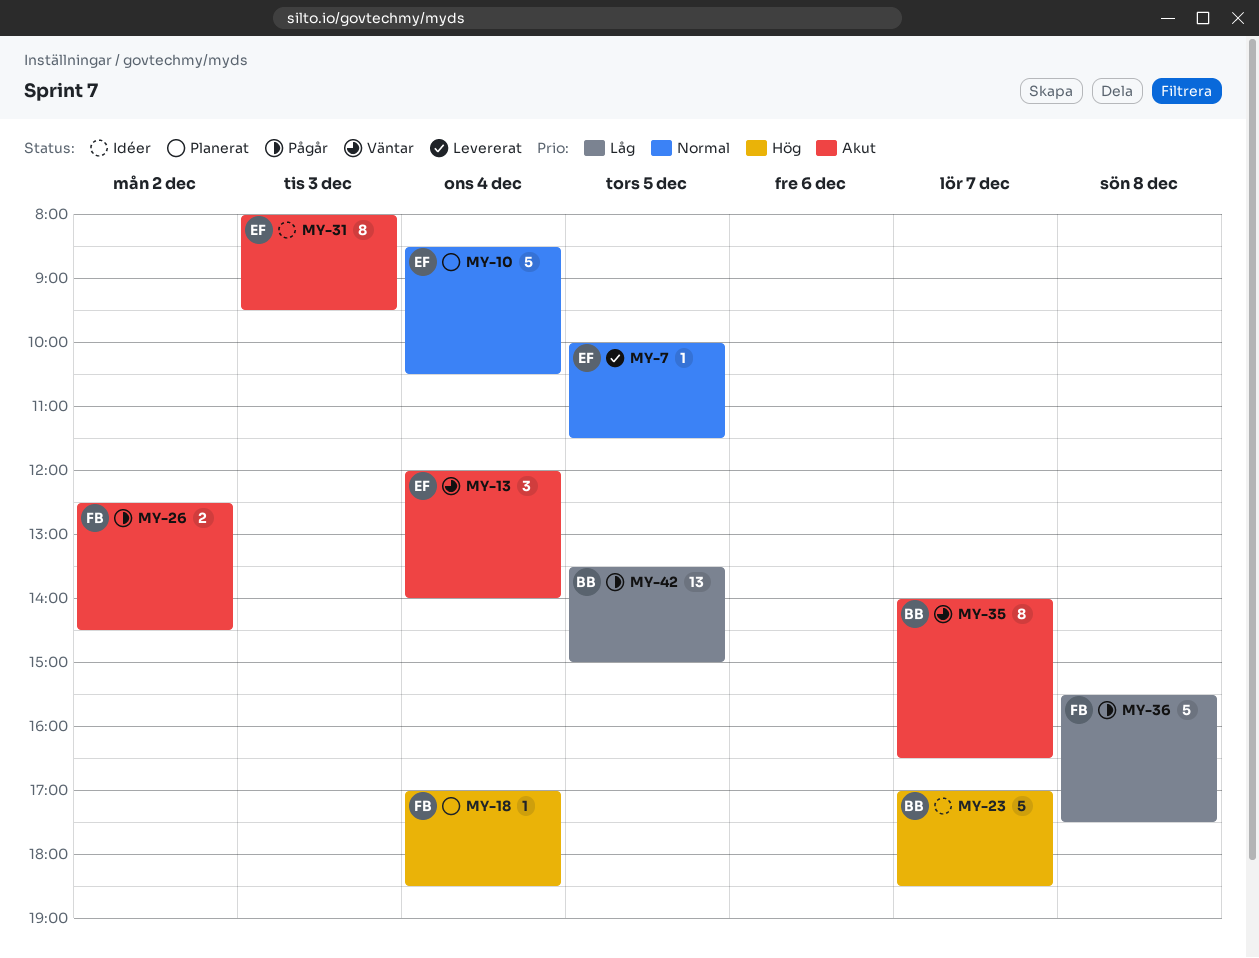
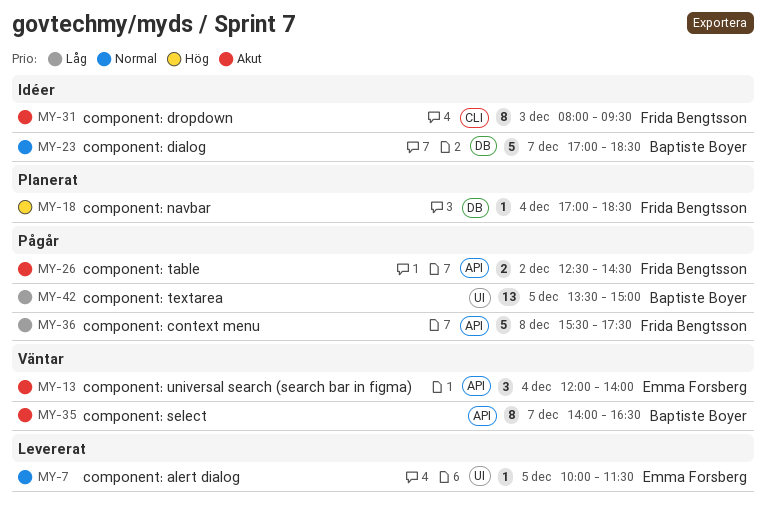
MY-10: present -> none
MY-23, priority: Hög -> Normal
MY-31, owner: Emma Forsberg -> Frida Bengtsson

